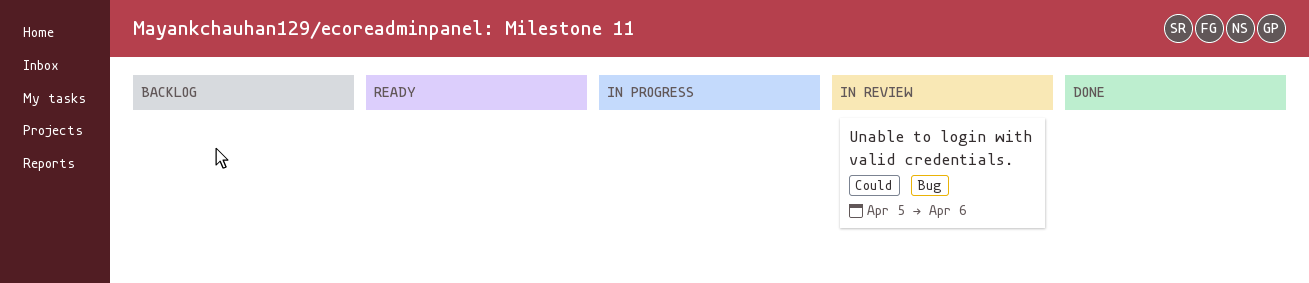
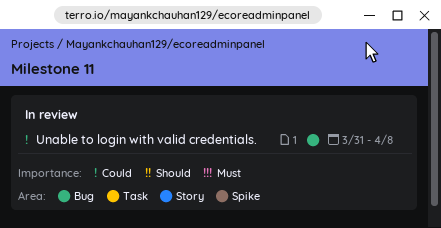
Unable to login with valid credentials., start: Apr 5 -> Mar 31
Unable to login with valid credentials., due: Apr 6 -> Apr 8

